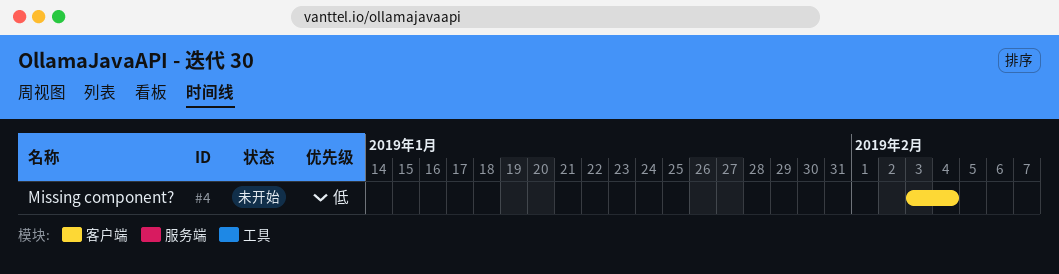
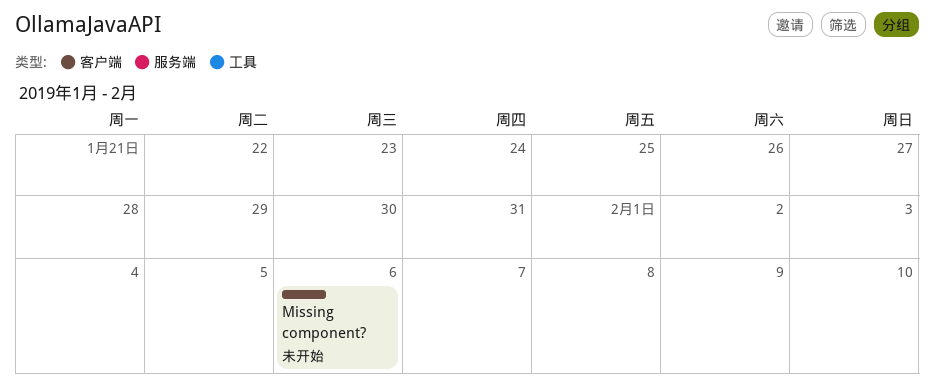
Missing component?, due: Feb 4 -> Feb 6

